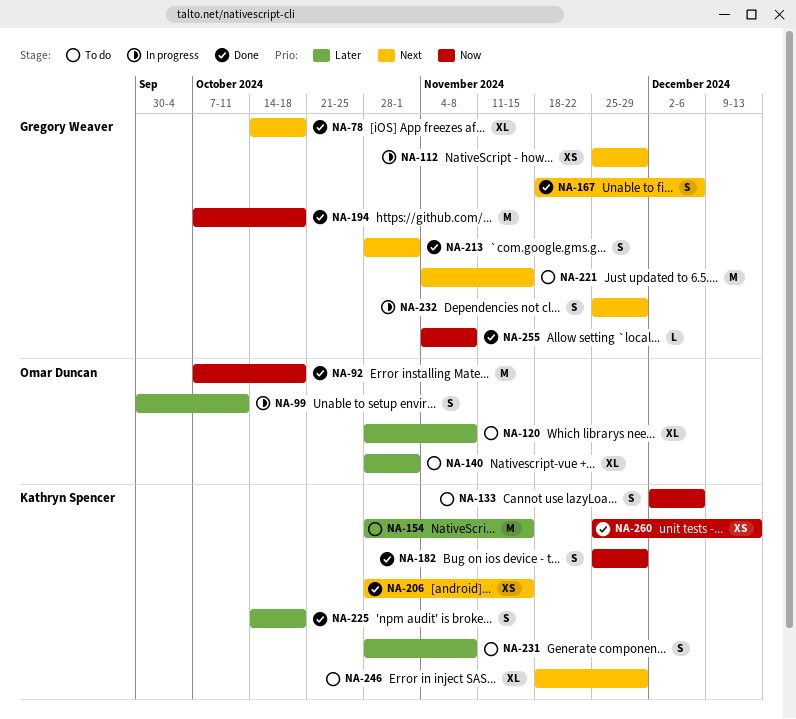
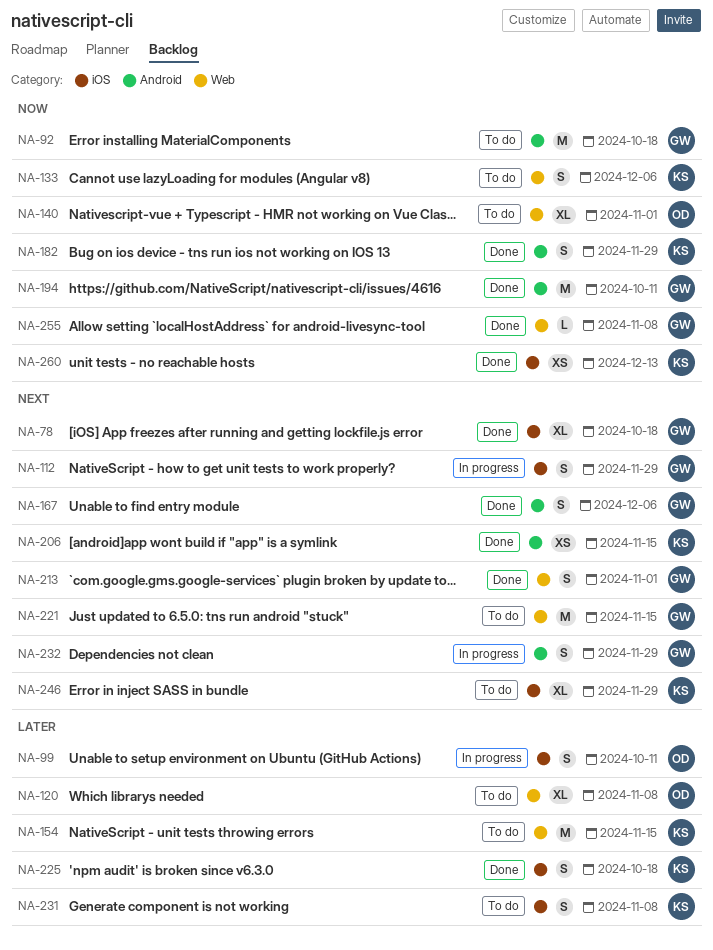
NA-92, status: Done -> To do
NA-92, owner: Omar Duncan -> Gregory Weaver
NA-112, estimate: XS -> S
NA-140, priority: Later -> Now
NA-194, due: Oct 18 -> Oct 11

